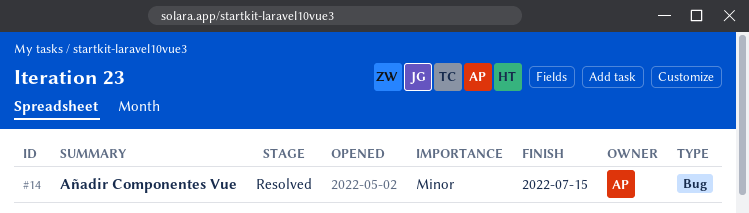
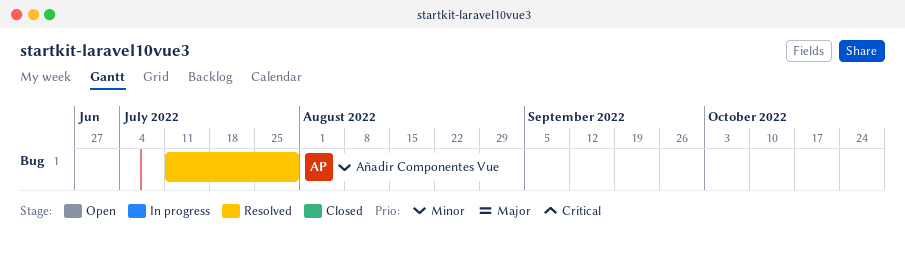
Añadir Componentes Vue, due: Jul 15 -> Jul 29

